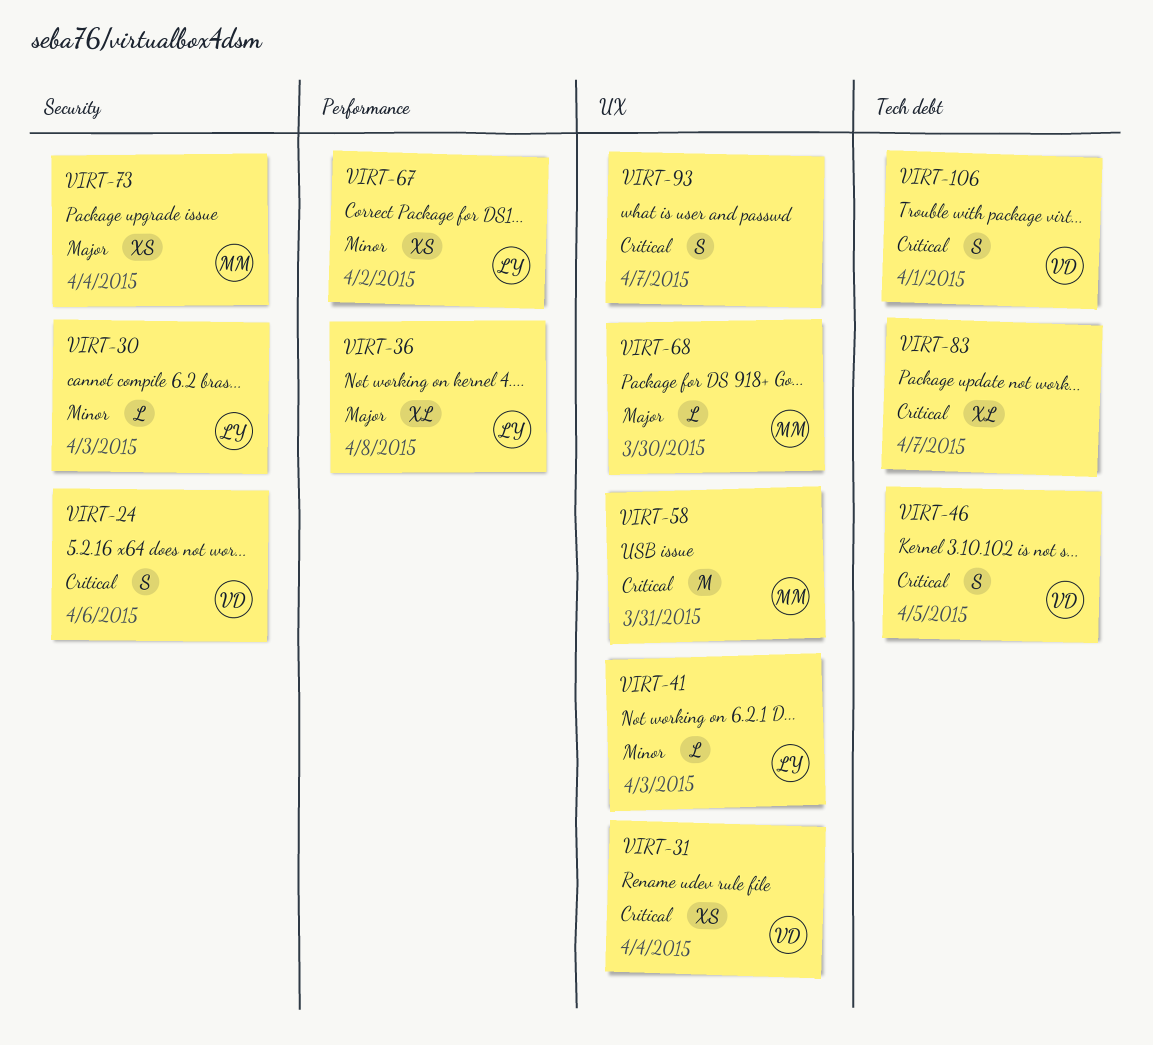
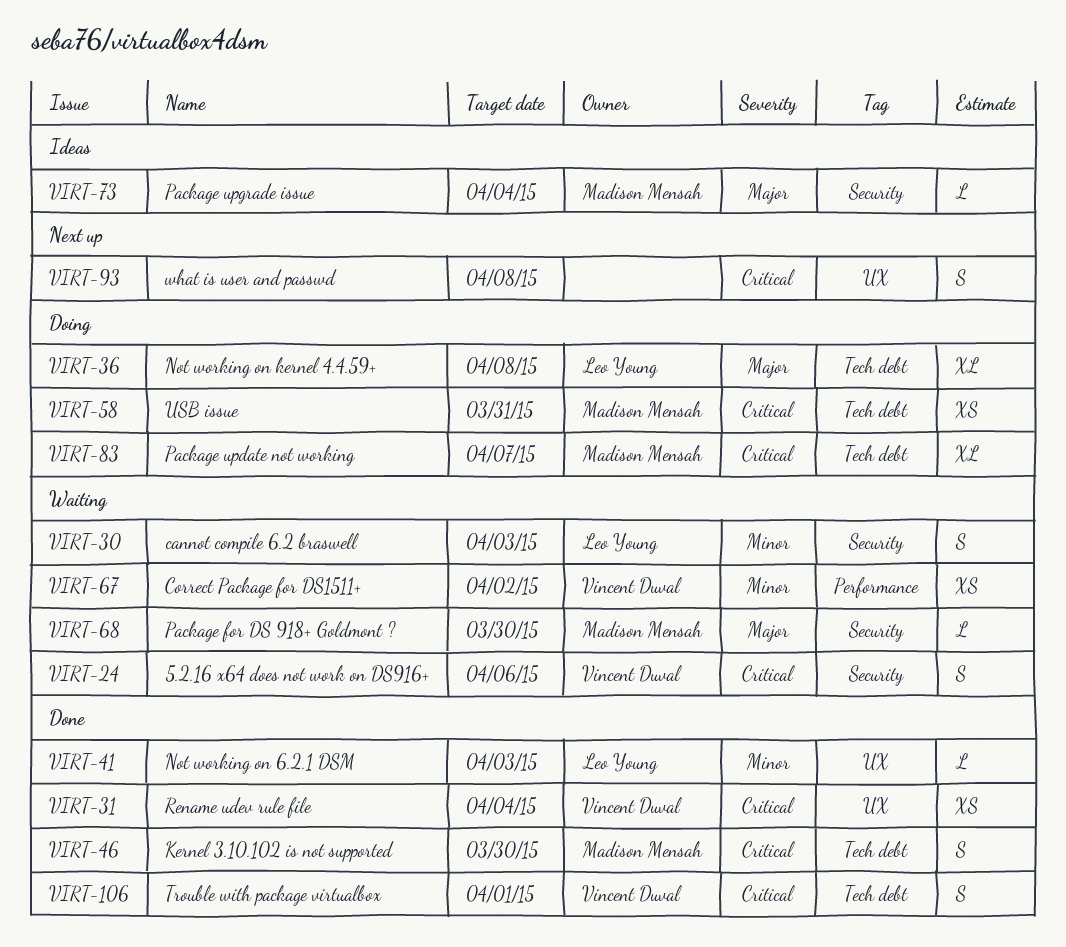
VIRT-30, estimate: L -> S
VIRT-36, label: Performance -> Tech debt
VIRT-46, owner: Vincent Duval -> Madison Mensah
VIRT-46, due: Apr 5 -> Mar 30
VIRT-58, label: UX -> Tech debt
VIRT-58, estimate: M -> XS
VIRT-67, owner: Leo Young -> Vincent Duval
VIRT-68, label: UX -> Security
VIRT-73, estimate: XS -> L
VIRT-83, owner: none -> Madison Mensah
VIRT-93, due: Apr 7 -> Apr 8

